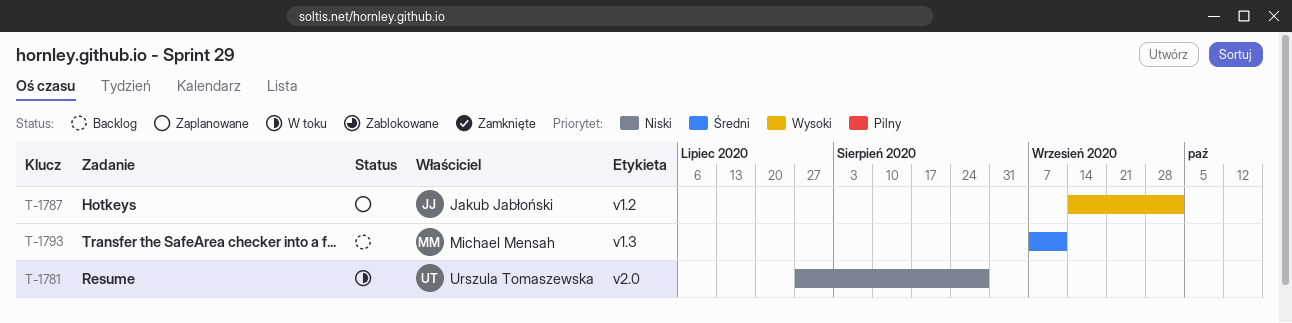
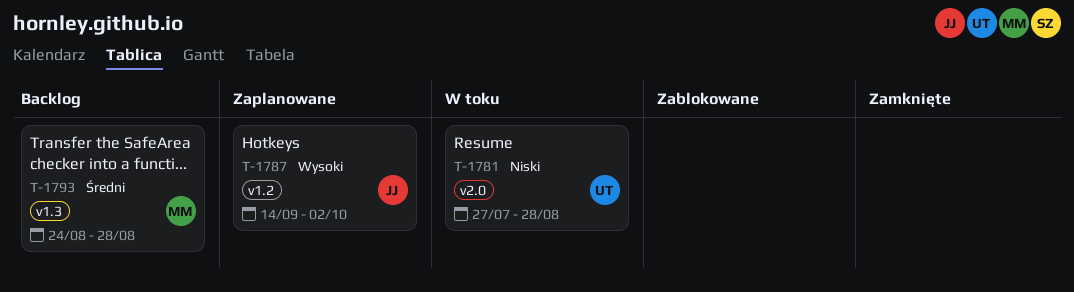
T-1793, start: Sep 7 -> Aug 24
T-1793, due: Sep 11 -> Aug 28

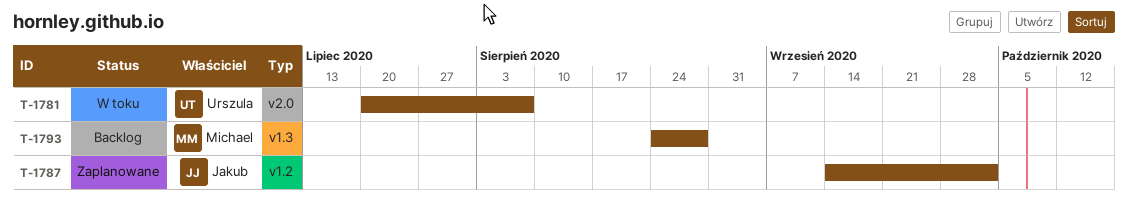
T-1781, start: Jul 27 -> Jul 20
T-1781, due: Aug 28 -> Aug 7

